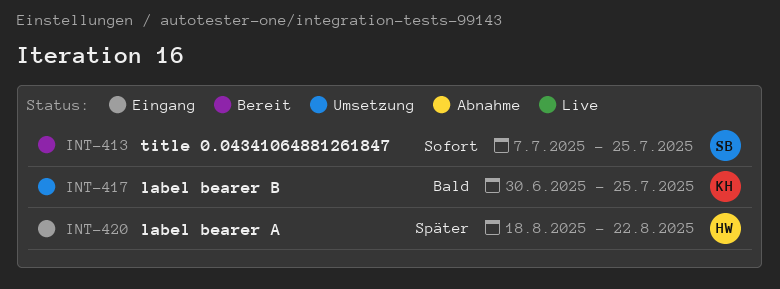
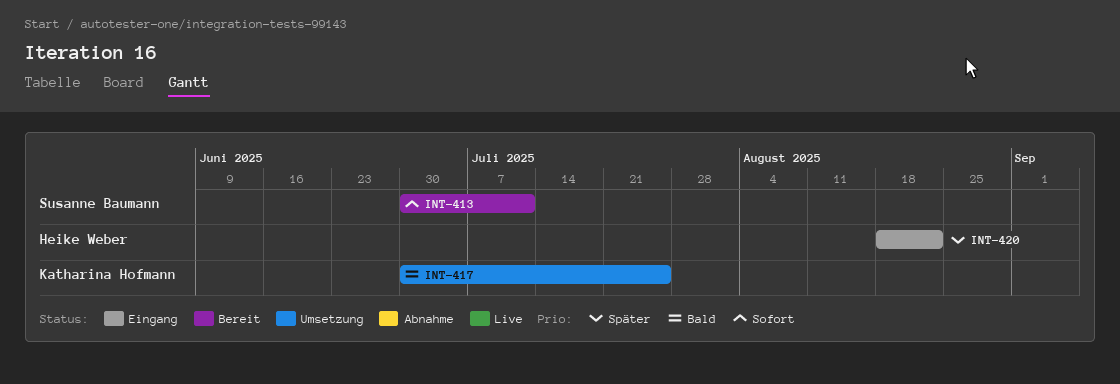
INT-413, start: Jul 7 -> Jun 30
INT-413, due: Jul 25 -> Jul 11

